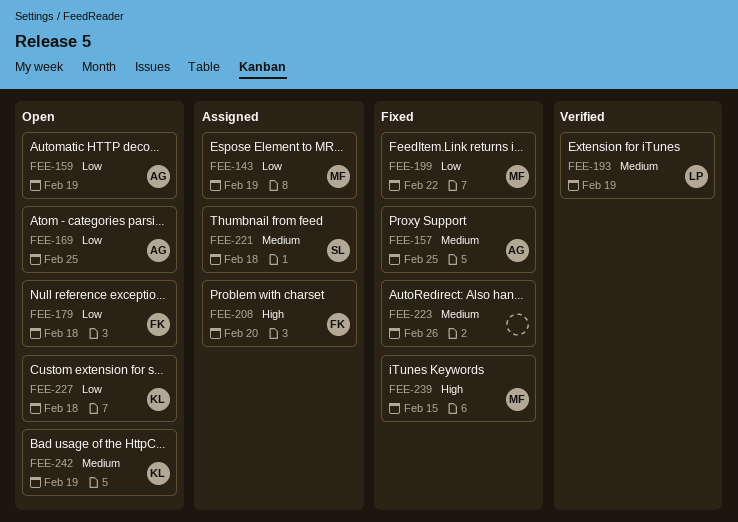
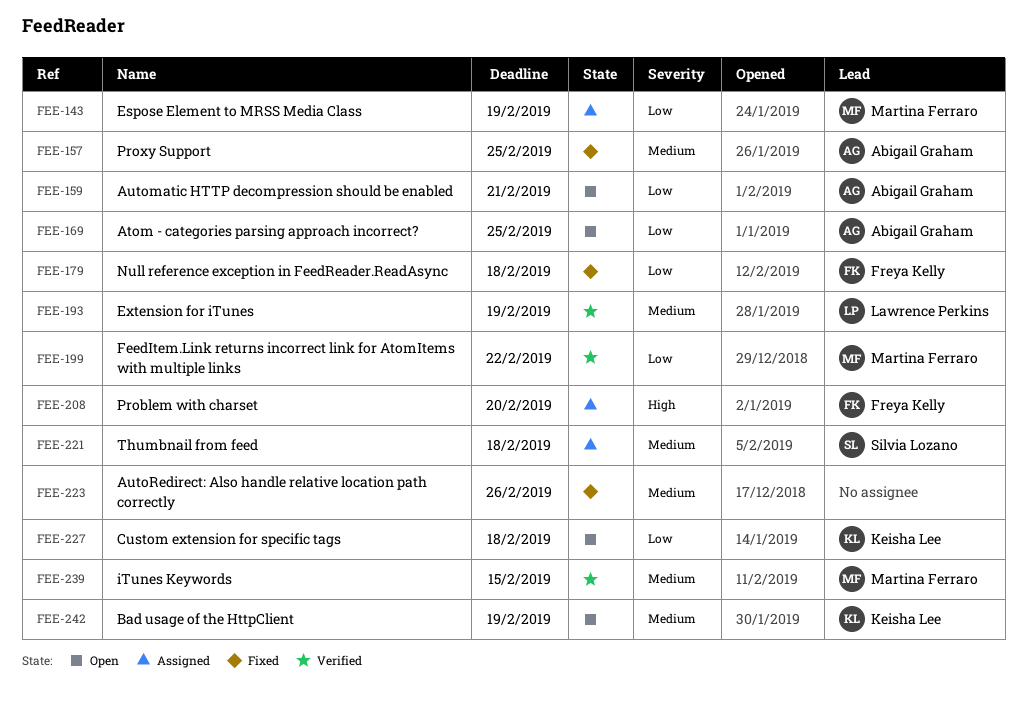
FEE-159, due: Feb 19 -> Feb 21
FEE-179, status: Open -> Fixed
FEE-199, status: Fixed -> Verified
FEE-239, status: Fixed -> Verified
FEE-239, priority: High -> Medium

